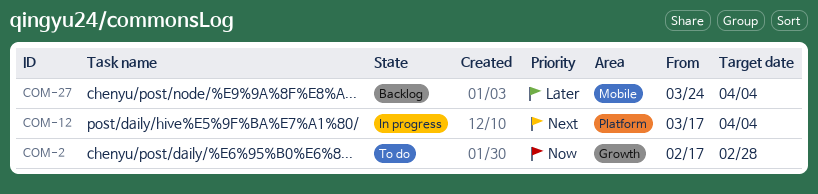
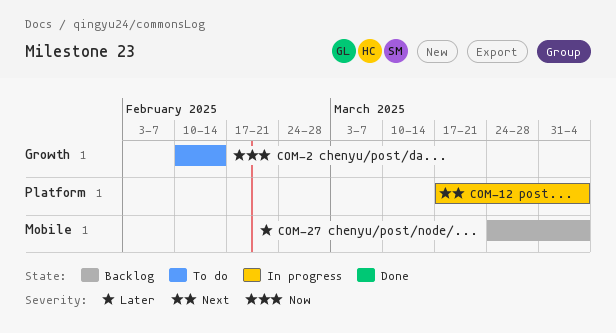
COM-2, start: Feb 17 -> Feb 10
COM-2, due: Feb 28 -> Feb 14

